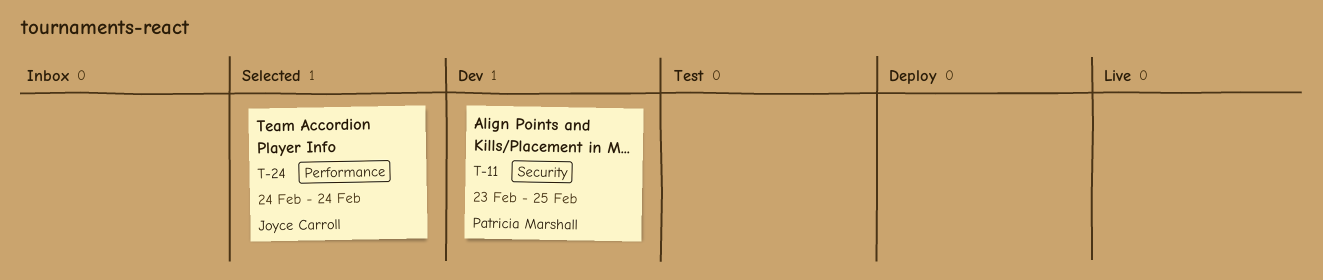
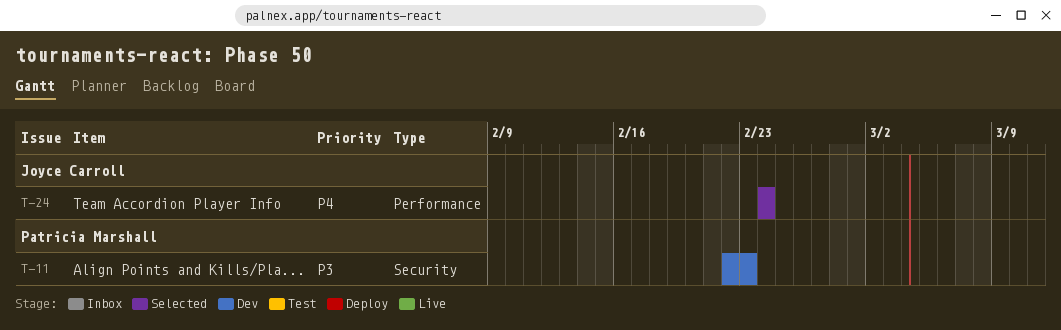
T-11, start: Feb 23 -> Feb 22
T-11, due: Feb 25 -> Feb 23

